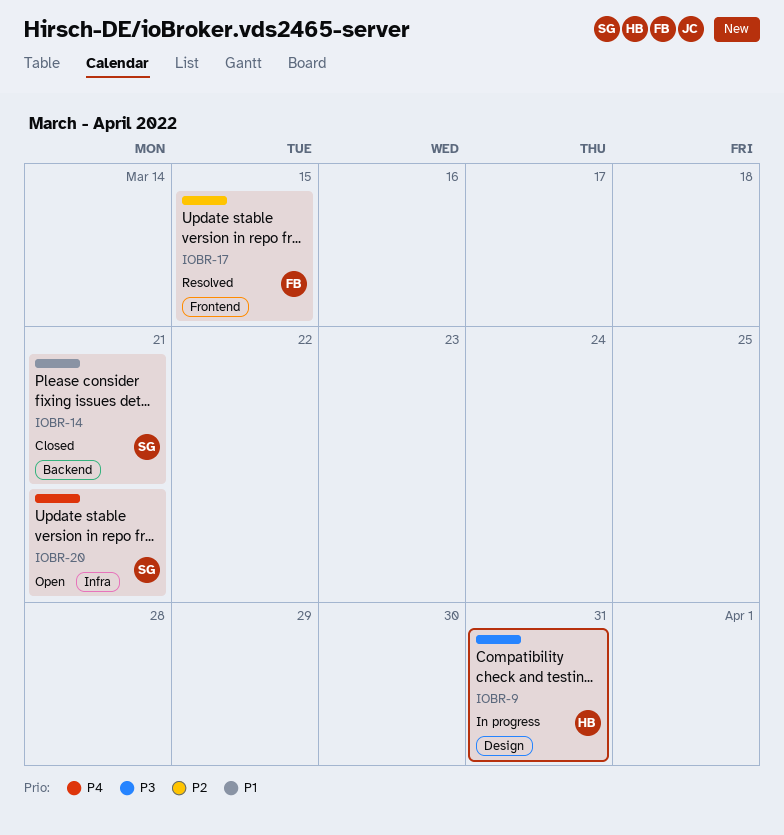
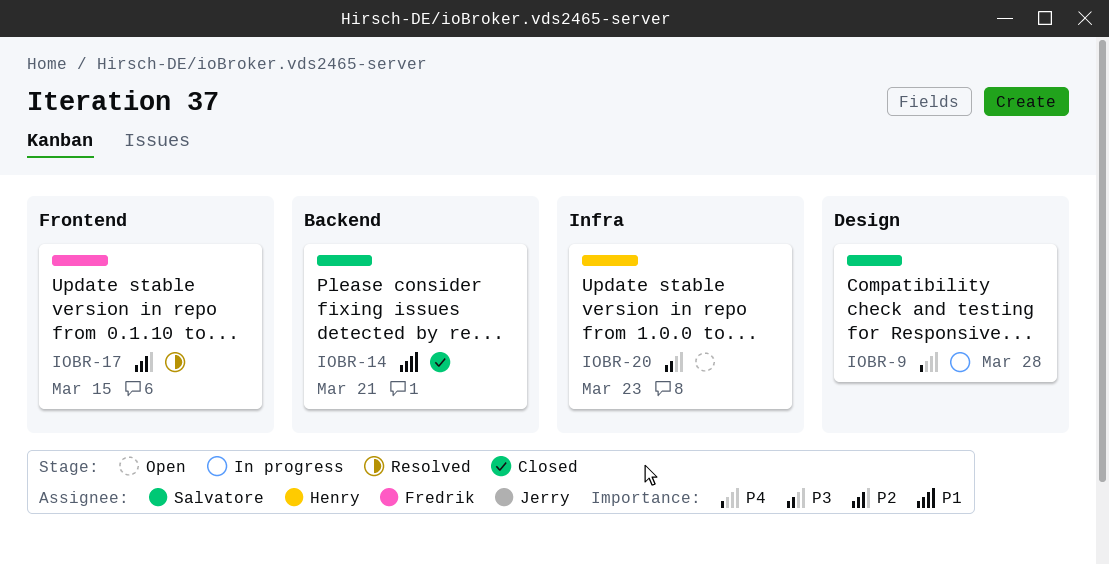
IOBR-9, owner: Henry -> Salvatore
IOBR-9, priority: P3 -> P4
IOBR-9, due: Mar 31 -> Mar 28
IOBR-20, owner: Salvatore -> Henry
IOBR-20, priority: P4 -> P3
IOBR-20, due: Mar 21 -> Mar 23

